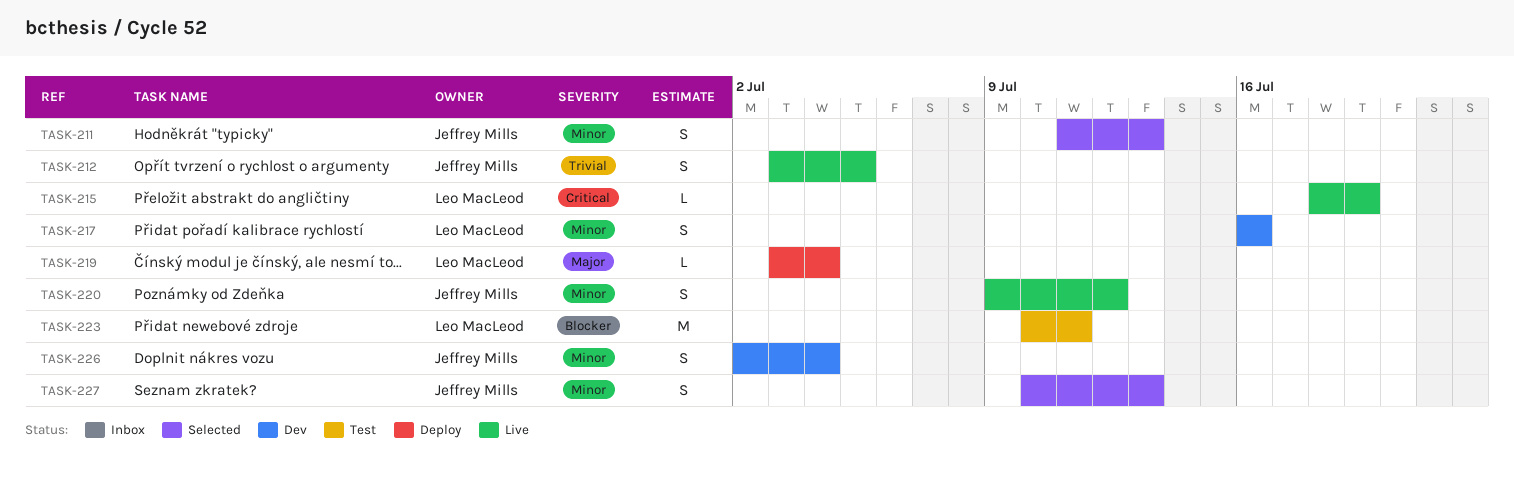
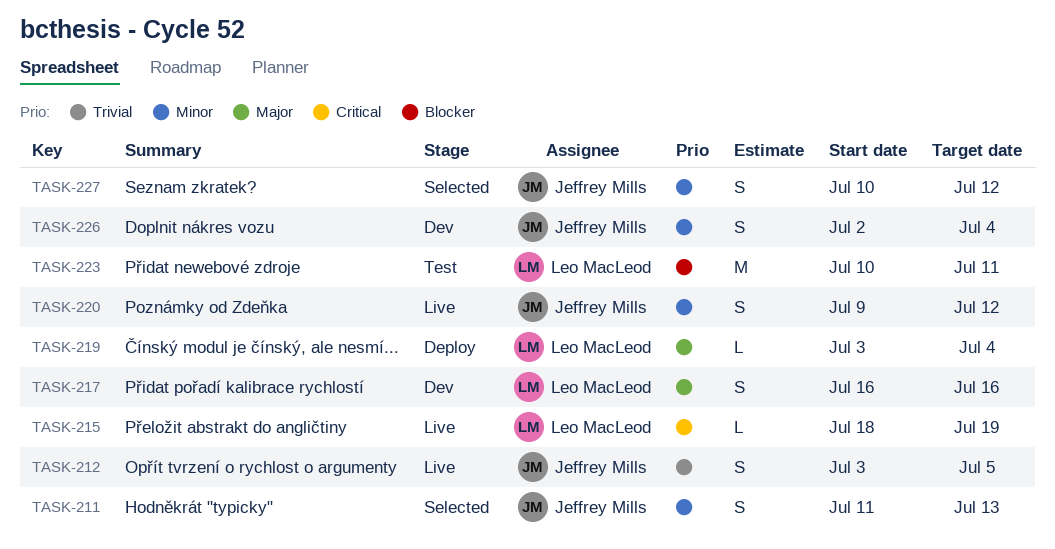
TASK-217, priority: Minor -> Major
TASK-227, due: Jul 13 -> Jul 12

